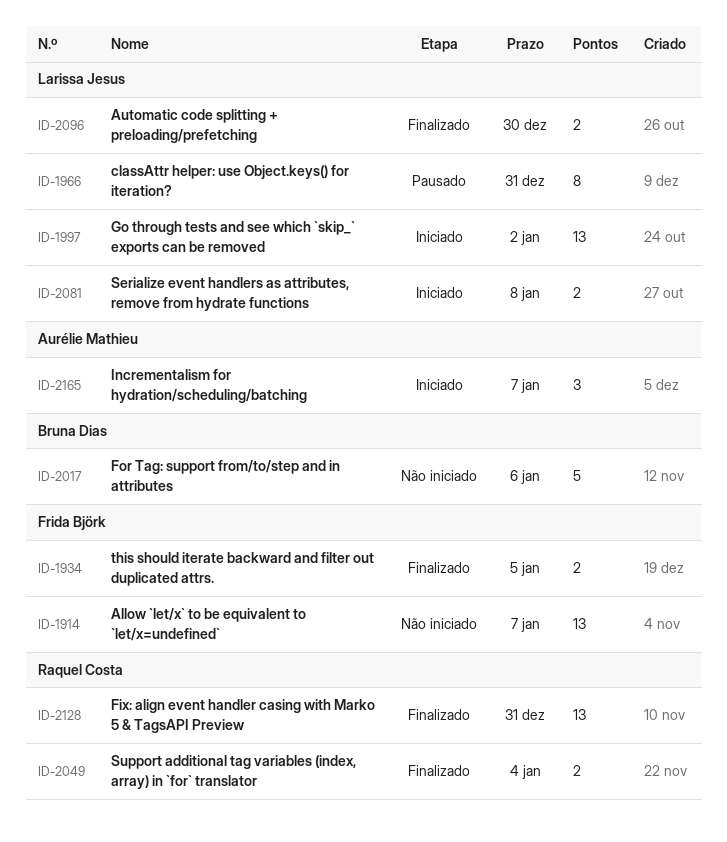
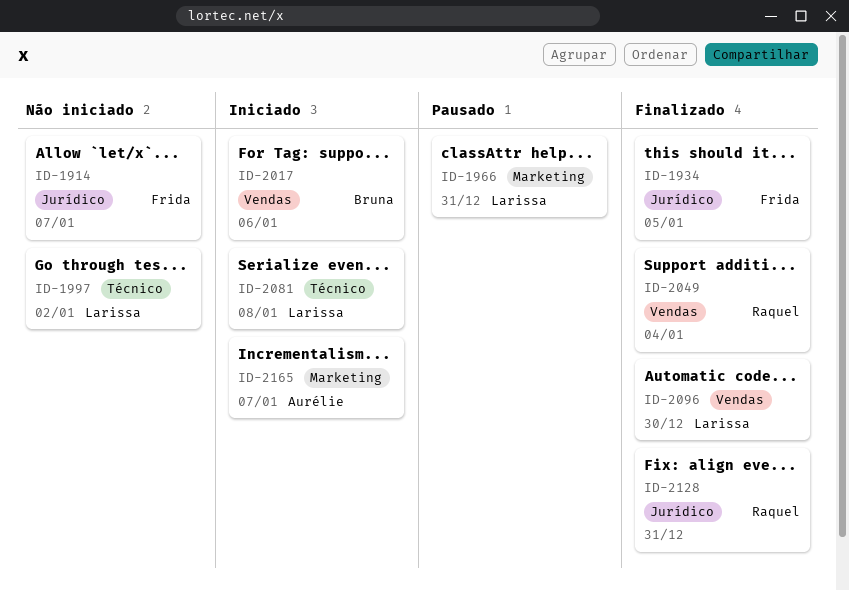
ID-1997, status: Iniciado -> Não iniciado
ID-2017, status: Não iniciado -> Iniciado

